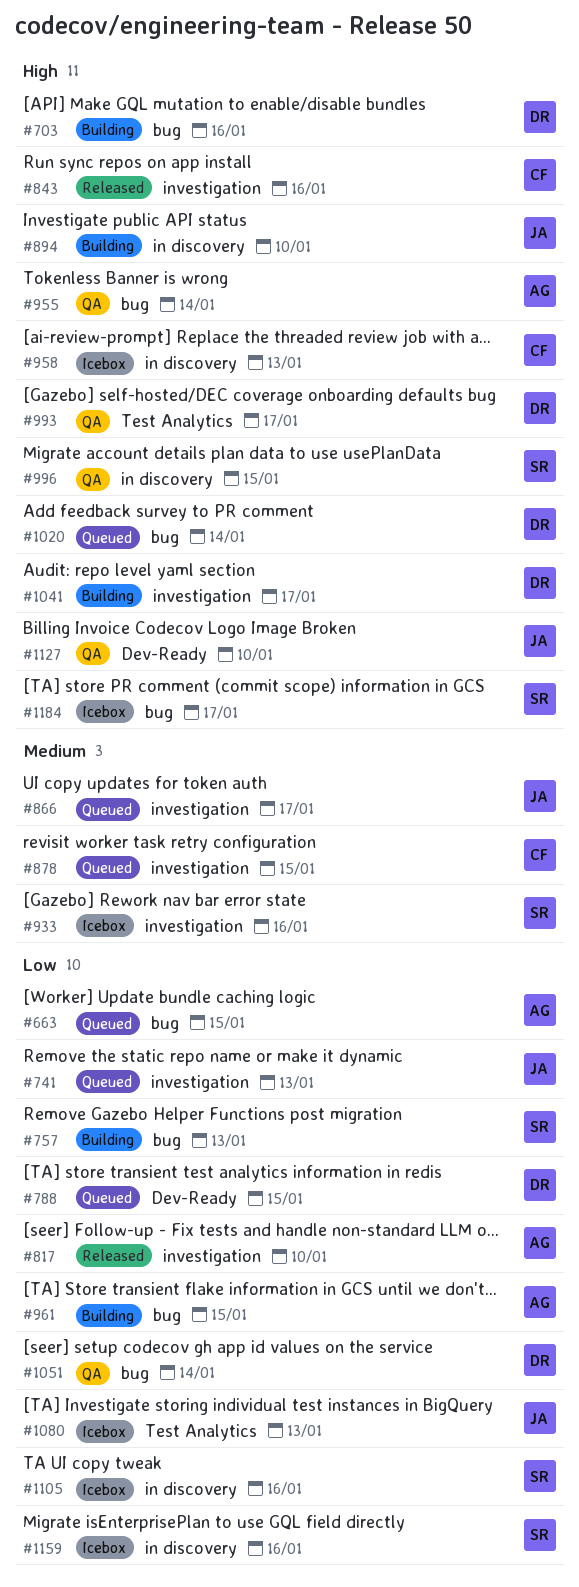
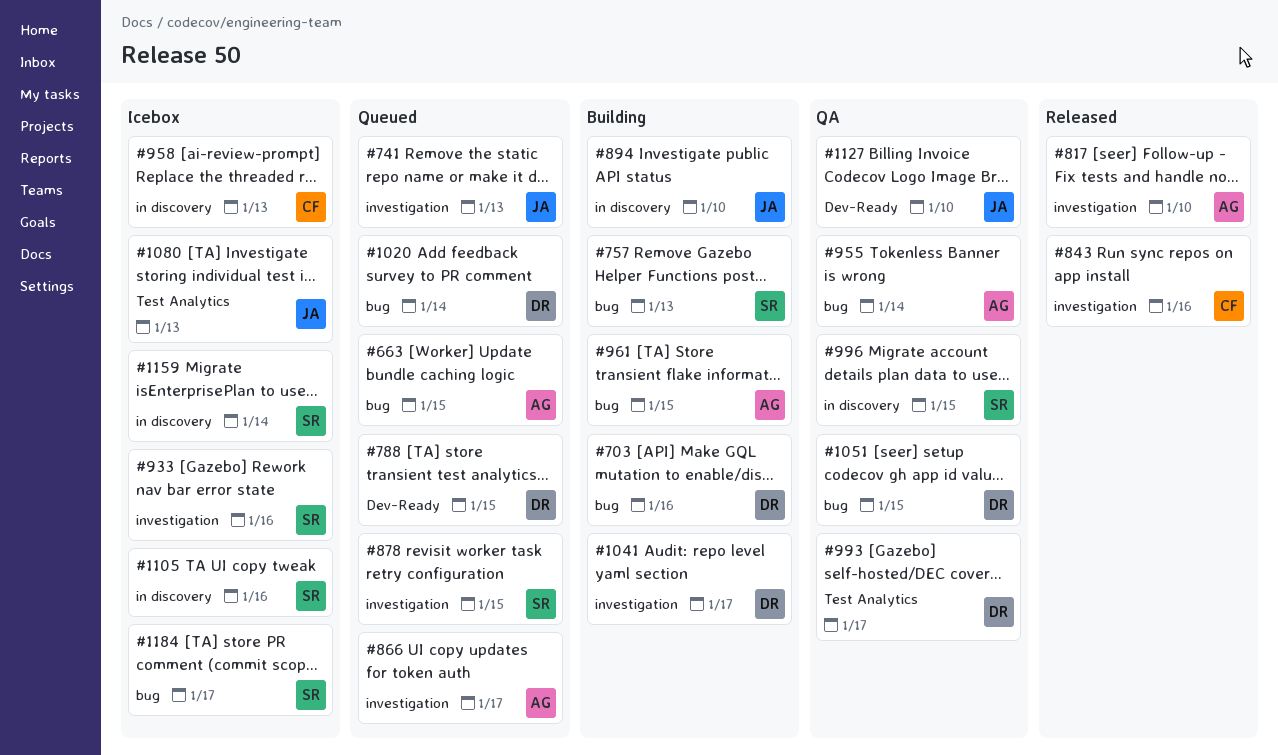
#866, owner: JA -> AG
#878, owner: CF -> SR
#1051, due: Jan 14 -> Jan 15
#1159, due: Jan 16 -> Jan 14

